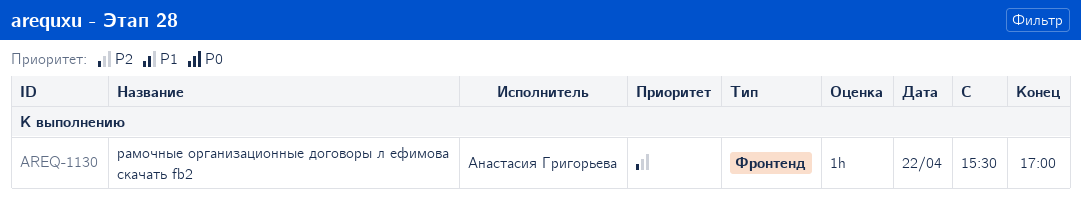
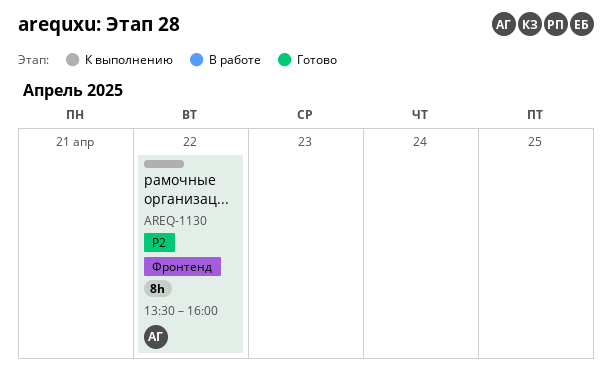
AREQ-1130, estimate: 1h -> 8h
AREQ-1130, begins: 15:30 -> 13:30
AREQ-1130, ends: 17:00 -> 16:00

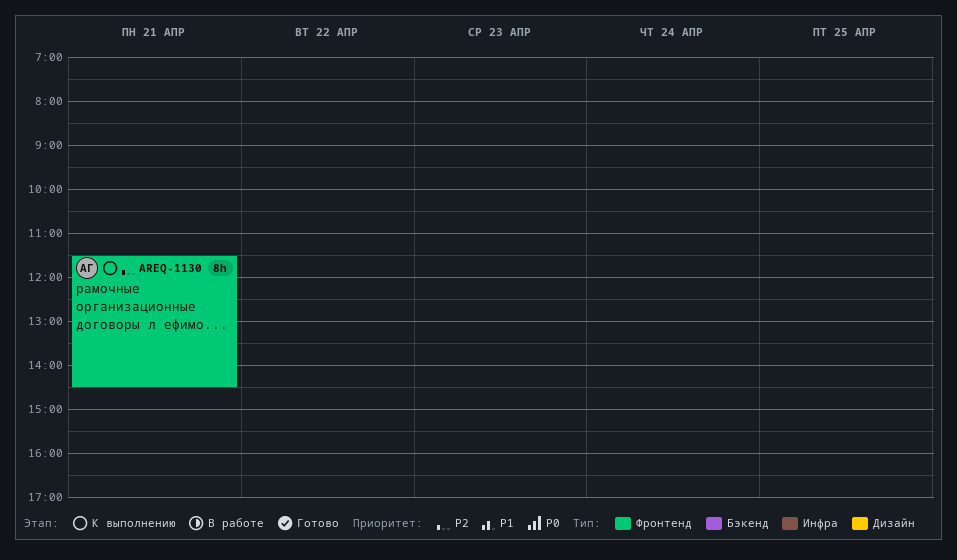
AREQ-1130, day: Apr 22 -> Apr 21
AREQ-1130, begins: 13:30 -> 11:30
AREQ-1130, ends: 16:00 -> 14:30

